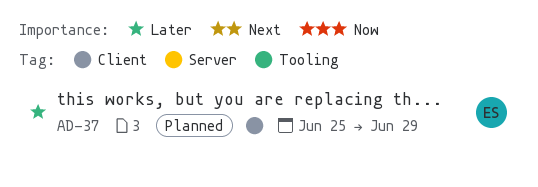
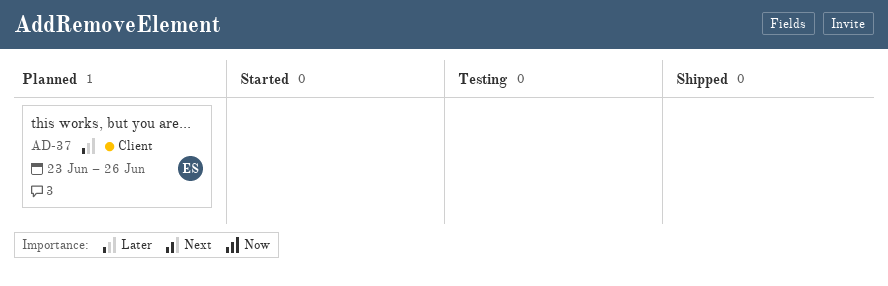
AD-37, start: Jun 25 -> Jun 23
AD-37, due: Jun 29 -> Jun 26

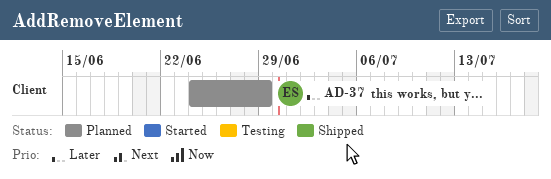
AD-37, start: Jun 23 -> Jun 24
AD-37, due: Jun 26 -> Jun 29

